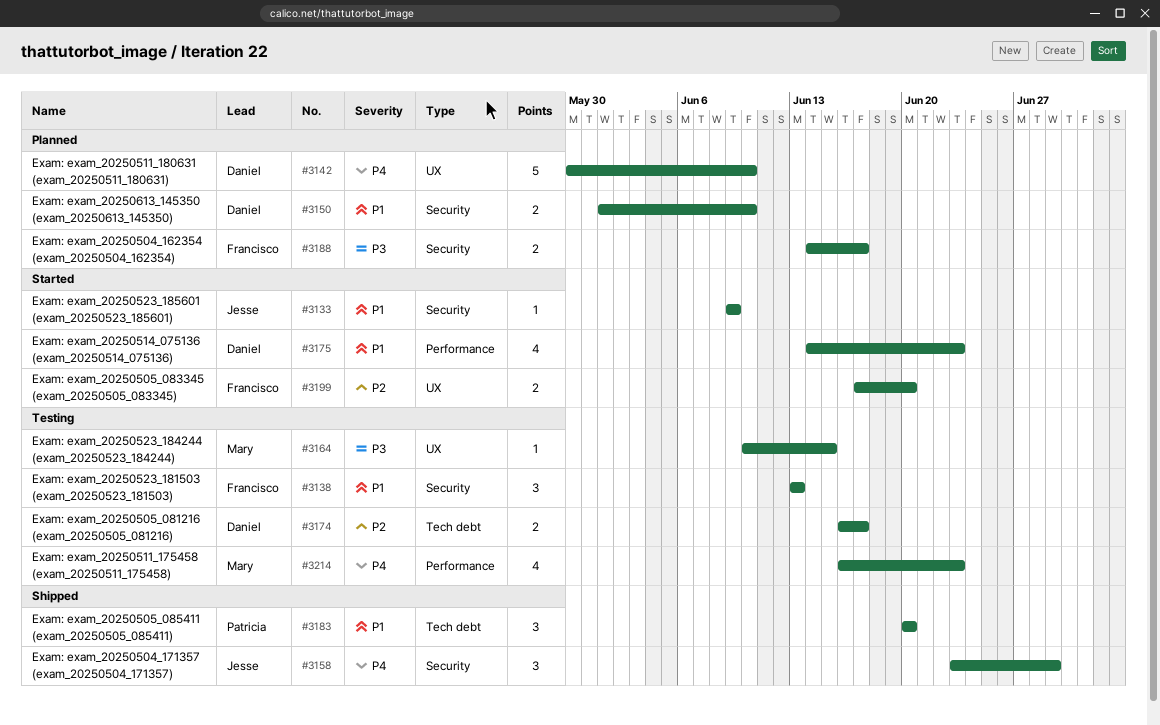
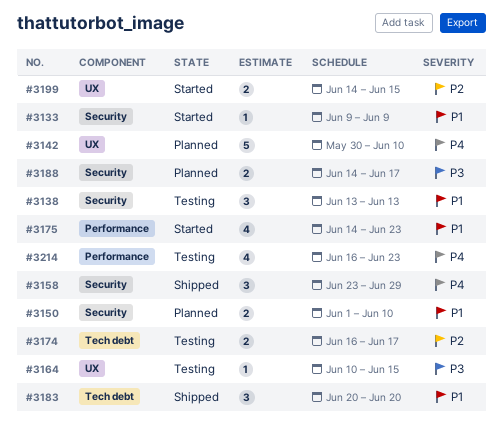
#3199, start: Jun 17 -> Jun 14
#3199, due: Jun 20 -> Jun 15

